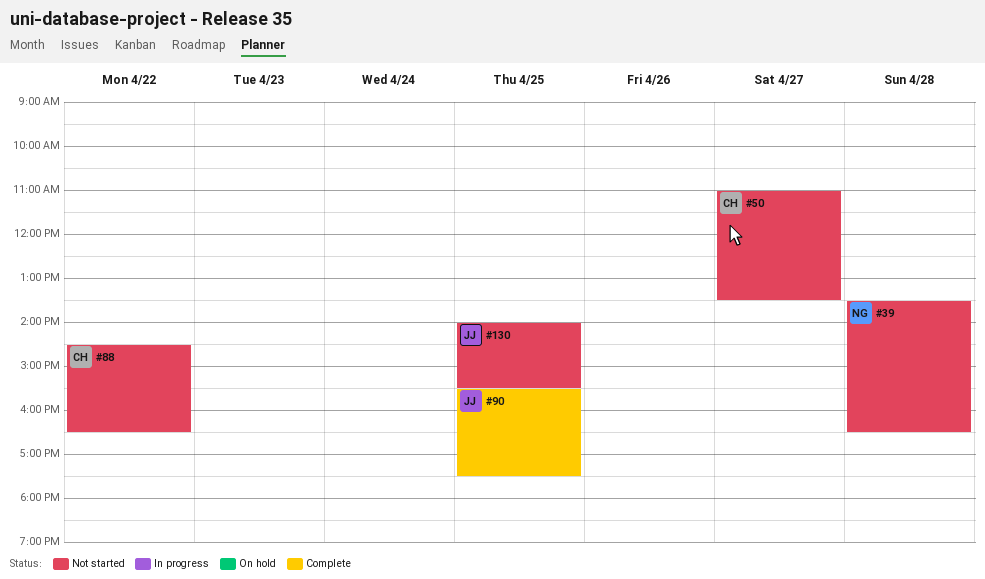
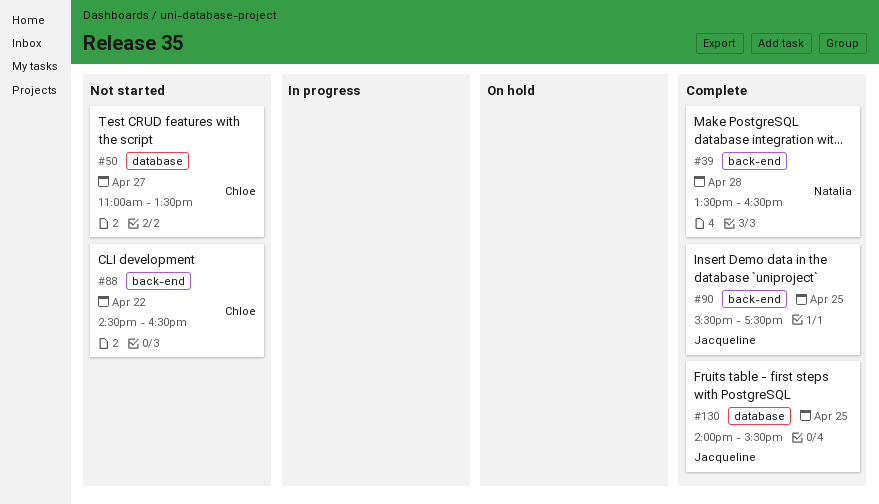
#39, status: Not started -> Complete
#130, status: Not started -> Complete

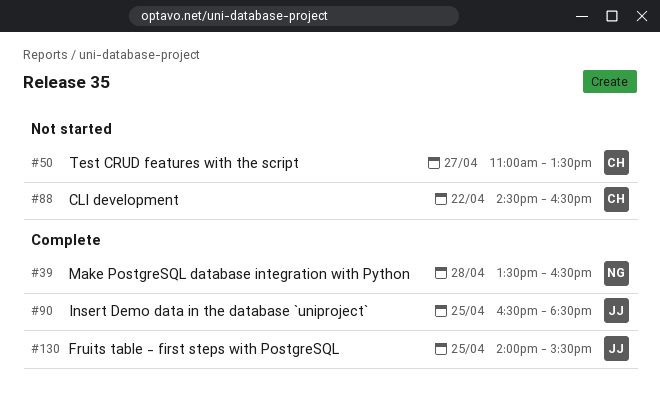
#90, begins: 15:30 -> 16:30
#90, ends: 17:30 -> 18:30

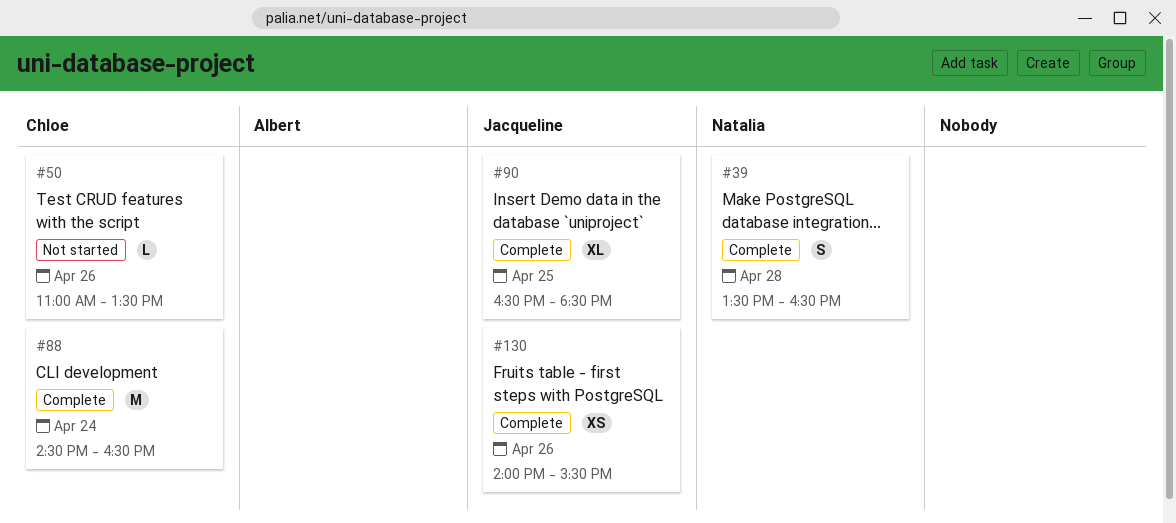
#50, day: Apr 27 -> Apr 26
#88, status: Not started -> Complete
#88, day: Apr 22 -> Apr 24
#130, day: Apr 25 -> Apr 26

